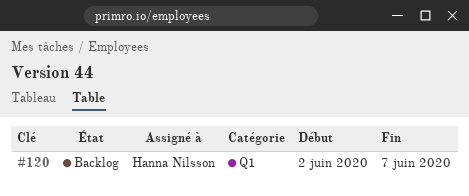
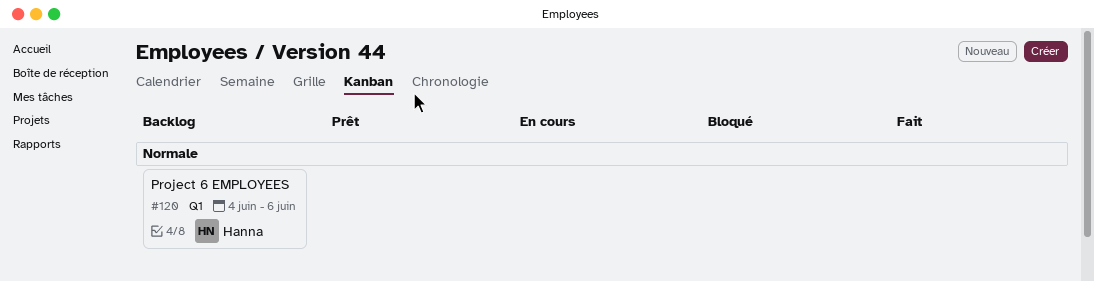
#120, start: Jun 2 -> Jun 4
#120, due: Jun 7 -> Jun 6

